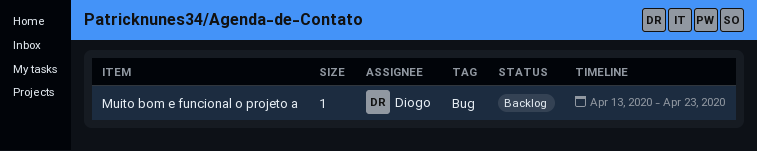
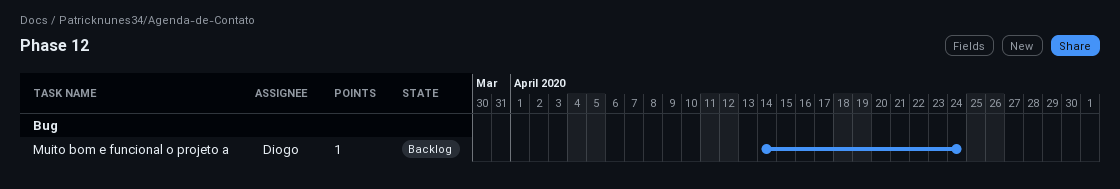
Muito bom e funcional o projeto a, start: Apr 13 -> Apr 14
Muito bom e funcional o projeto a, due: Apr 23 -> Apr 24

